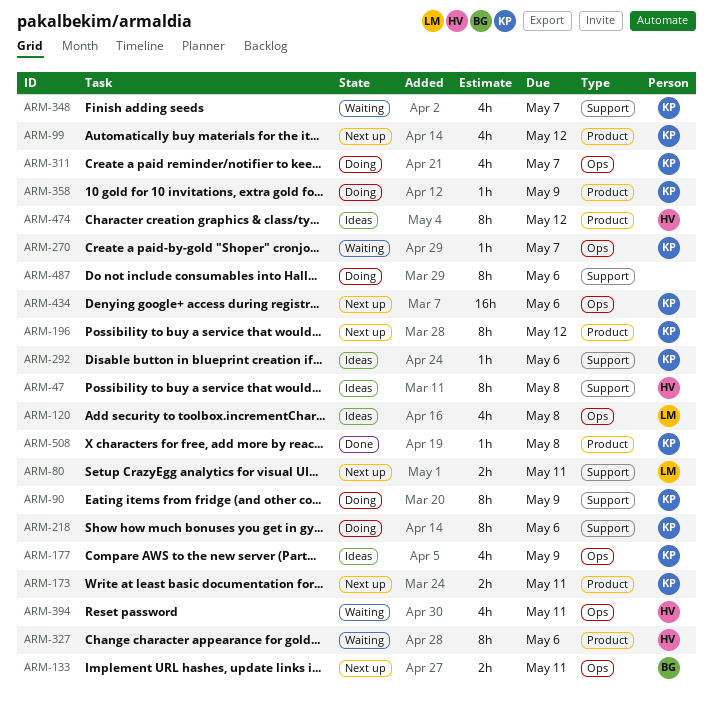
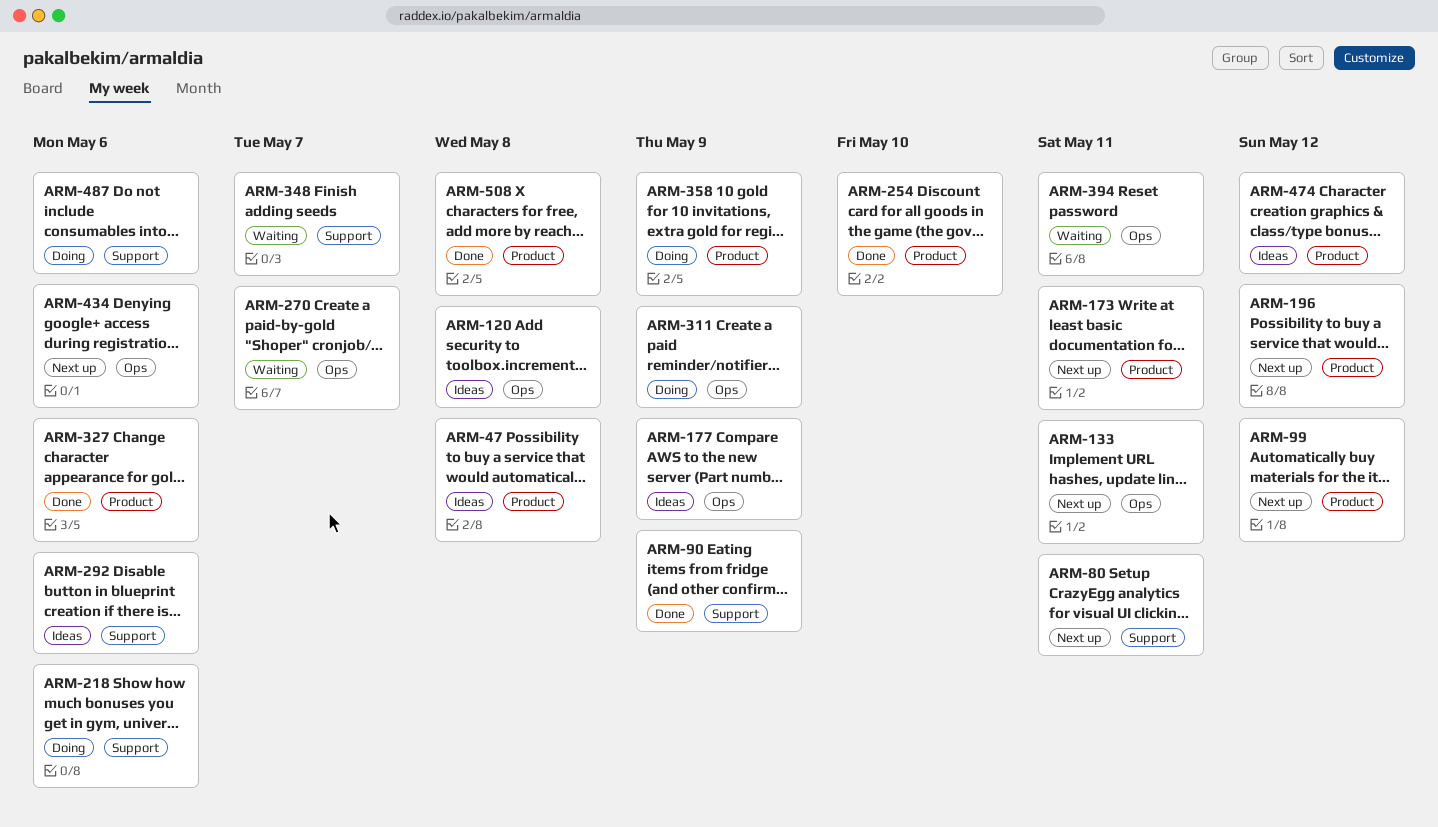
ARM-47, label: Support -> Product
ARM-90, status: Doing -> Done
ARM-254: none -> present
ARM-311, due: May 7 -> May 9
ARM-327, status: Waiting -> Done

